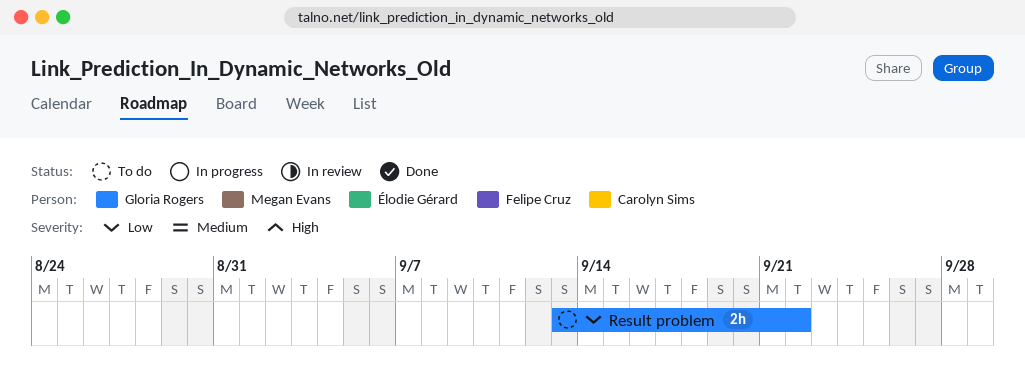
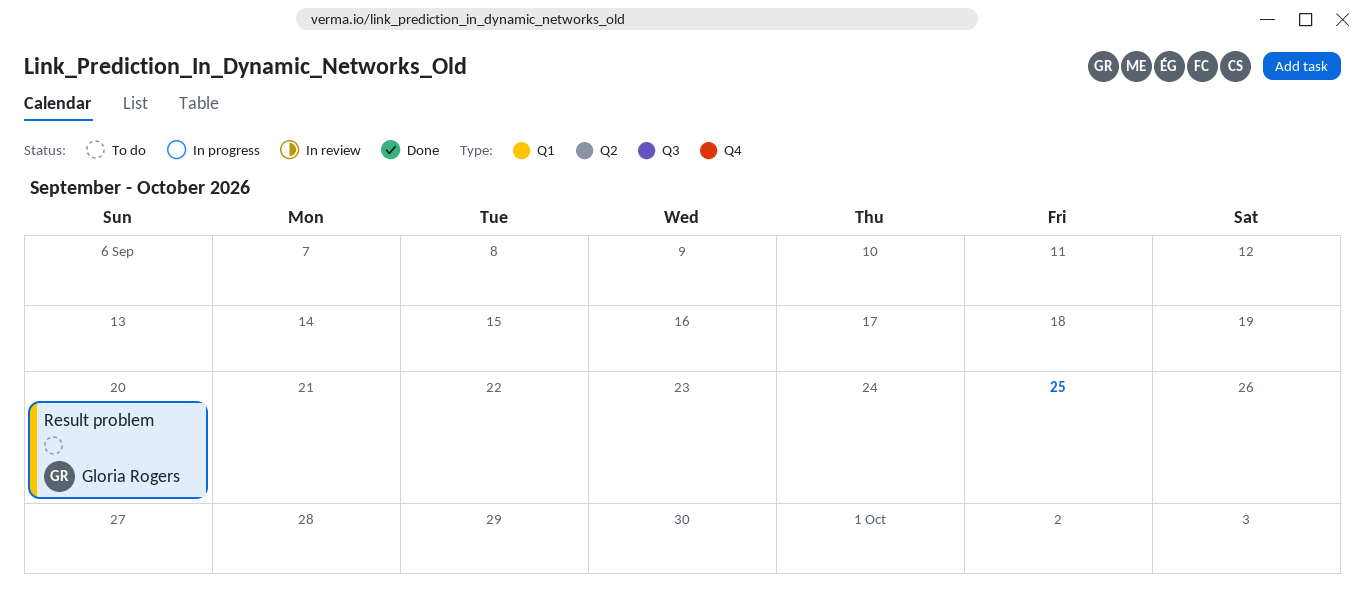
Result problem, due: Sep 22 -> Sep 20

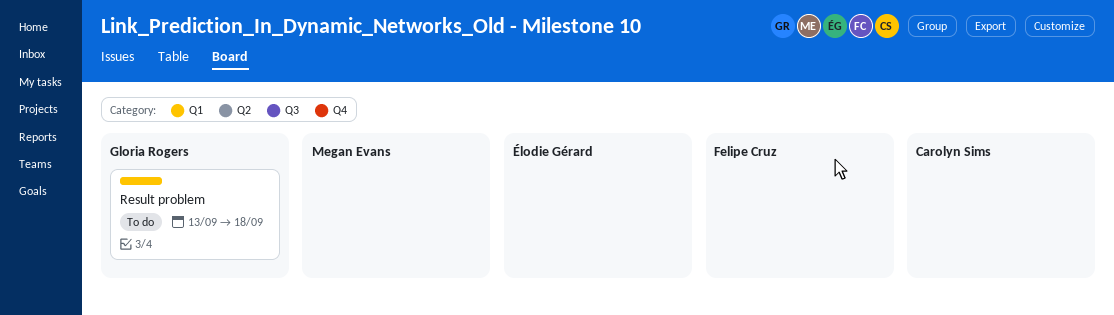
Result problem, due: Sep 20 -> Sep 18

